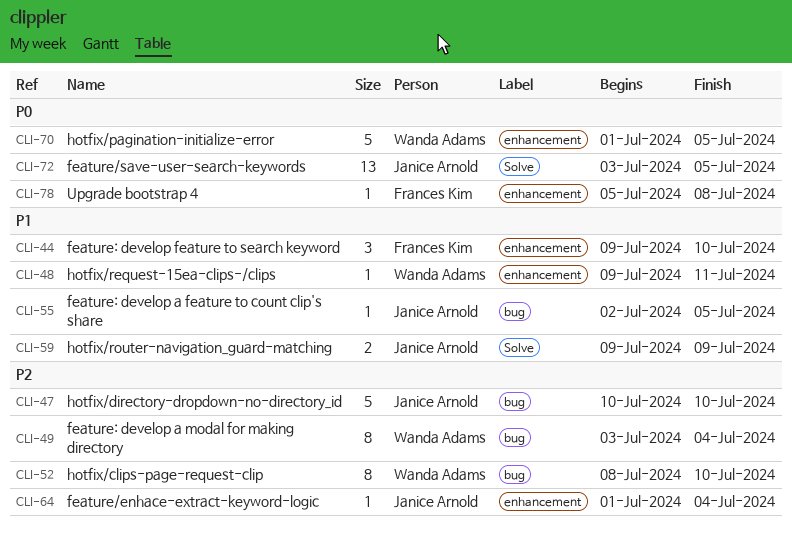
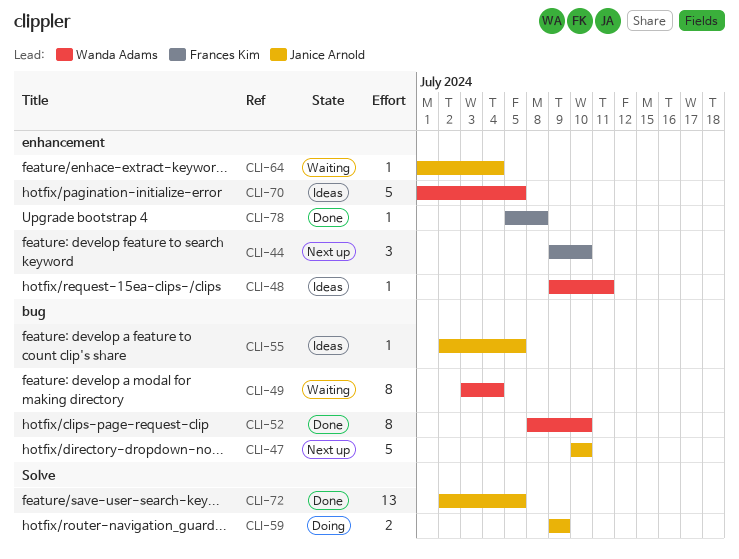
CLI-72, start: Jul 3 -> Jul 2

